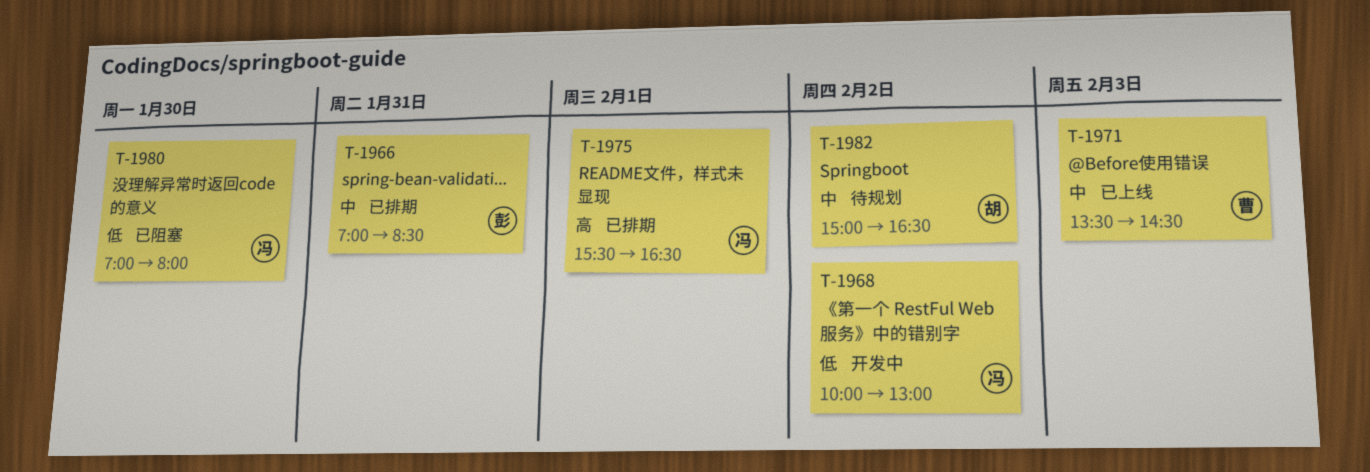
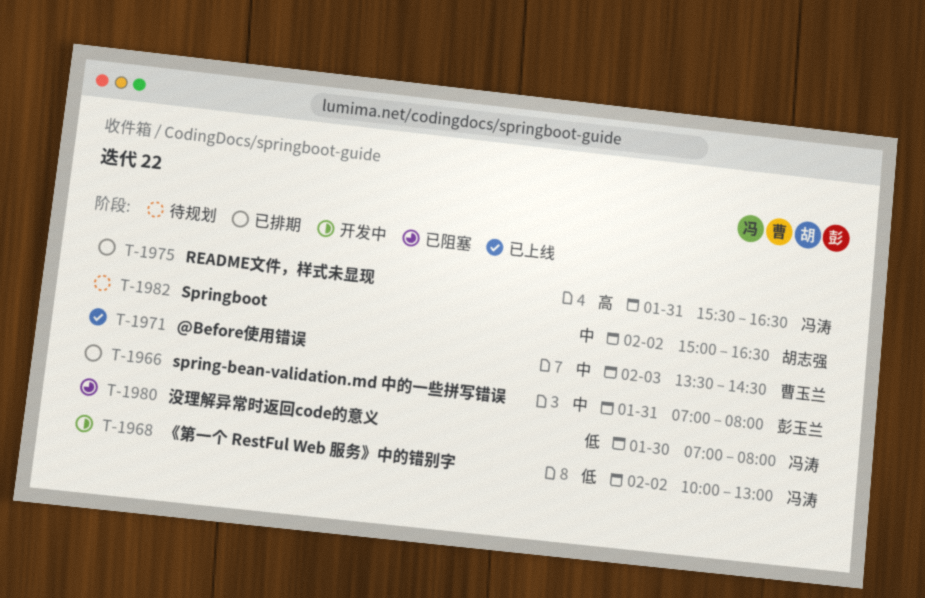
T-1966, ends: 08:30 -> 08:00
T-1975, day: Feb 1 -> Jan 31

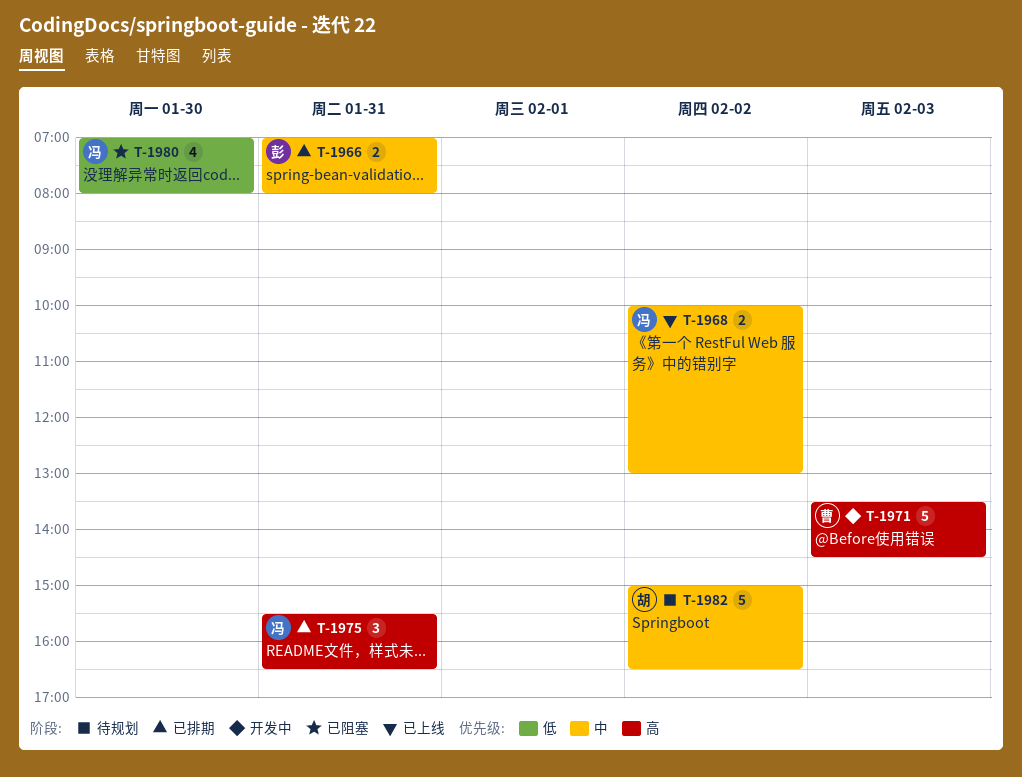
T-1968, status: 开发中 -> 已上线
T-1968, priority: 低 -> 中
T-1971, status: 已上线 -> 开发中
T-1971, priority: 中 -> 高

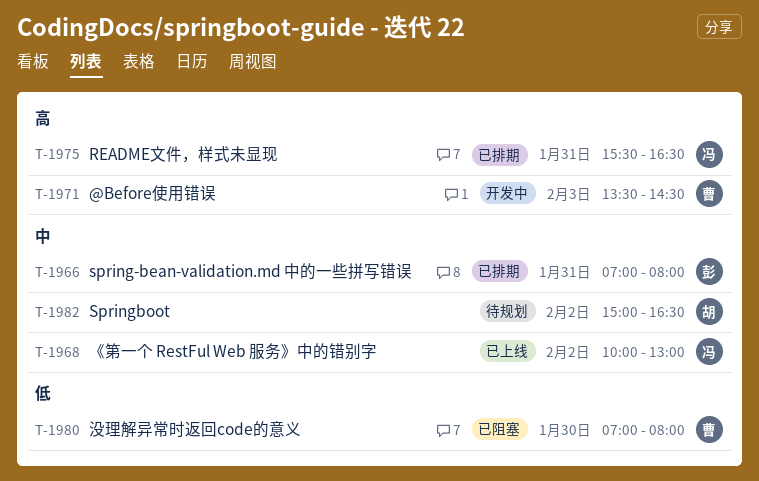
T-1980, owner: 冯 -> 曹

